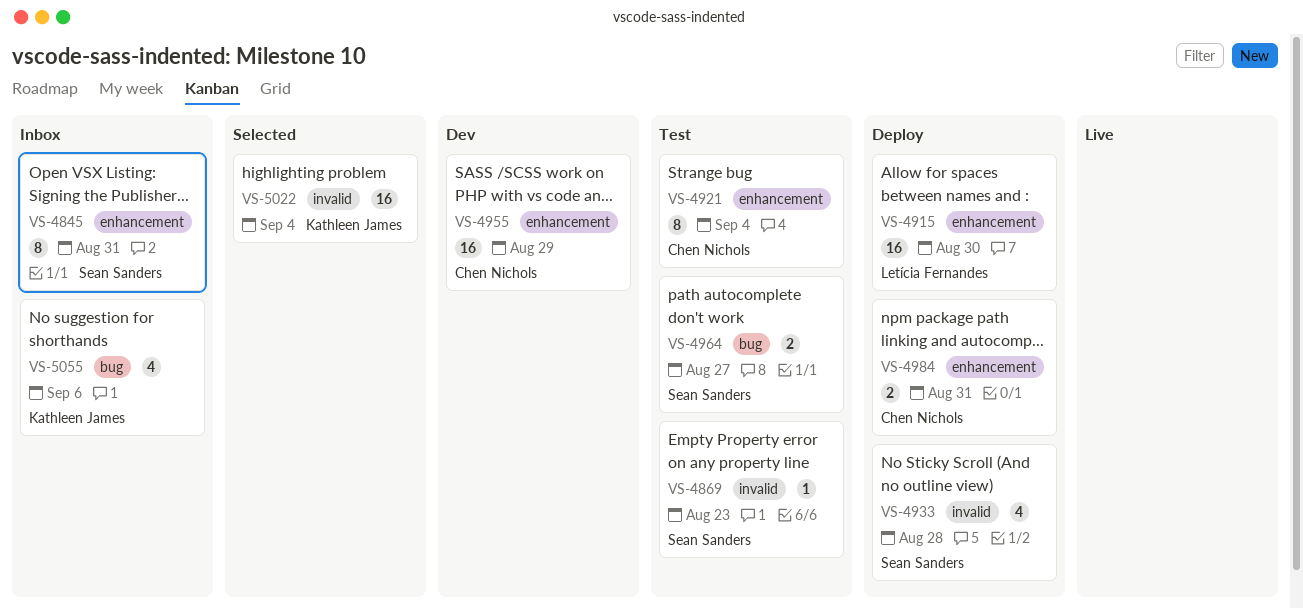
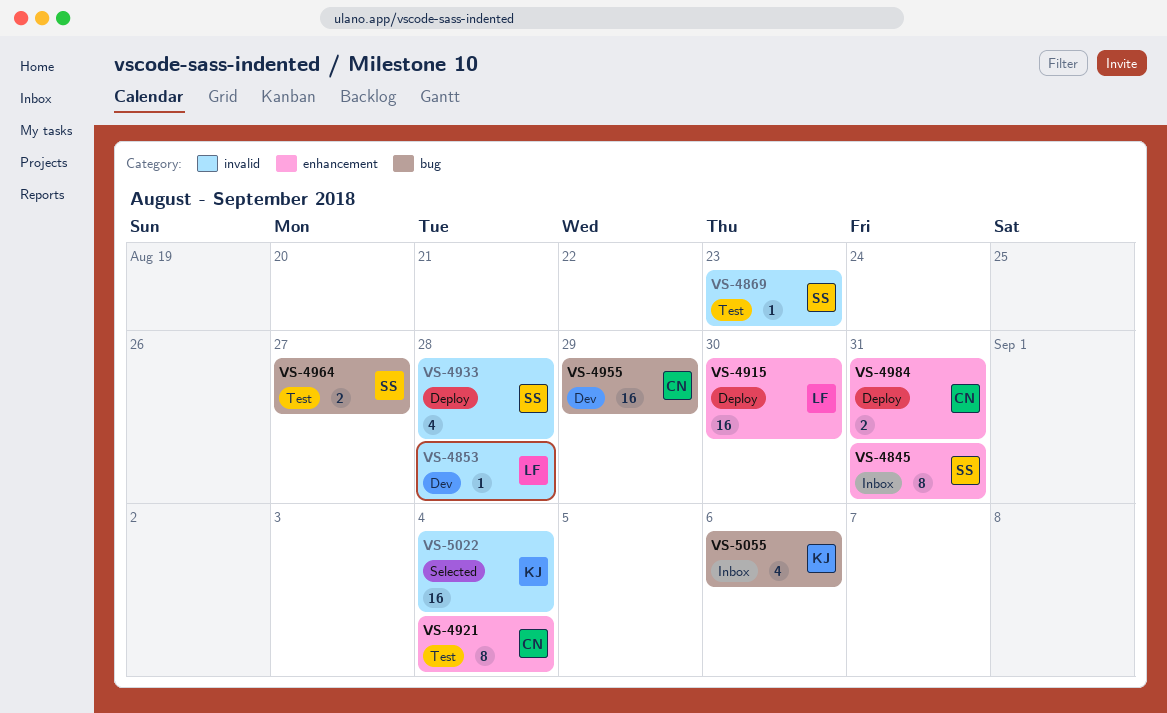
VS-4853: none -> present
VS-4955, label: enhancement -> bug

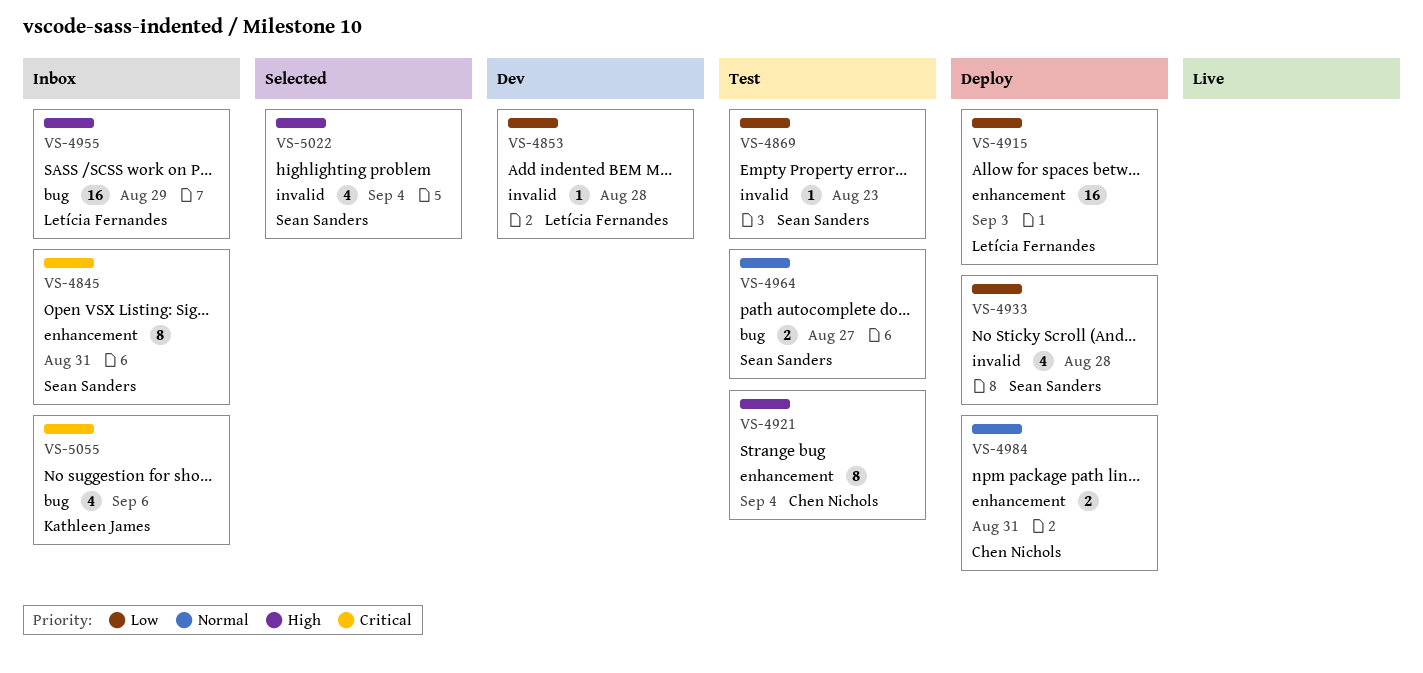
VS-4915, due: Aug 30 -> Sep 3
VS-4955, status: Dev -> Inbox
VS-4955, owner: Chen Nichols -> Letícia Fernandes
VS-5022, owner: Kathleen James -> Sean Sanders
VS-5022, estimate: 16 -> 4

